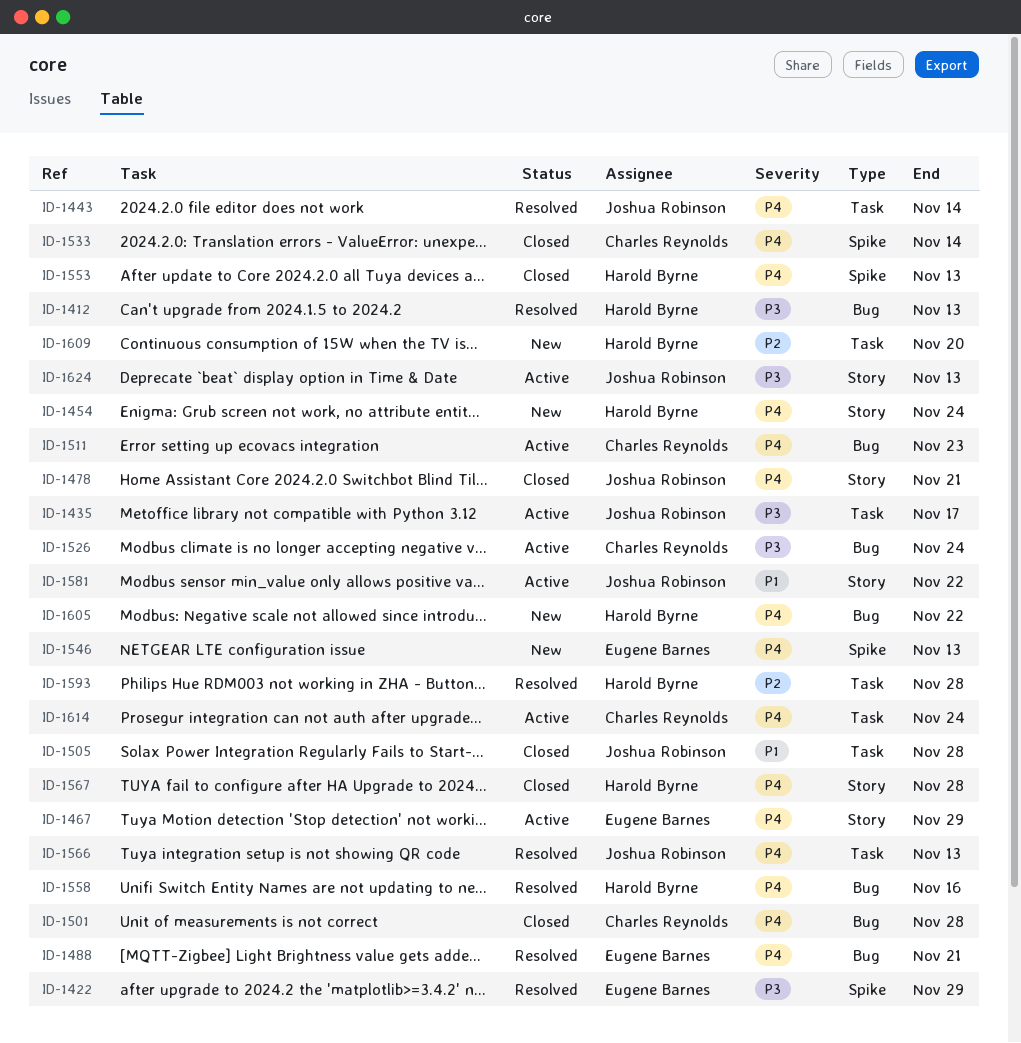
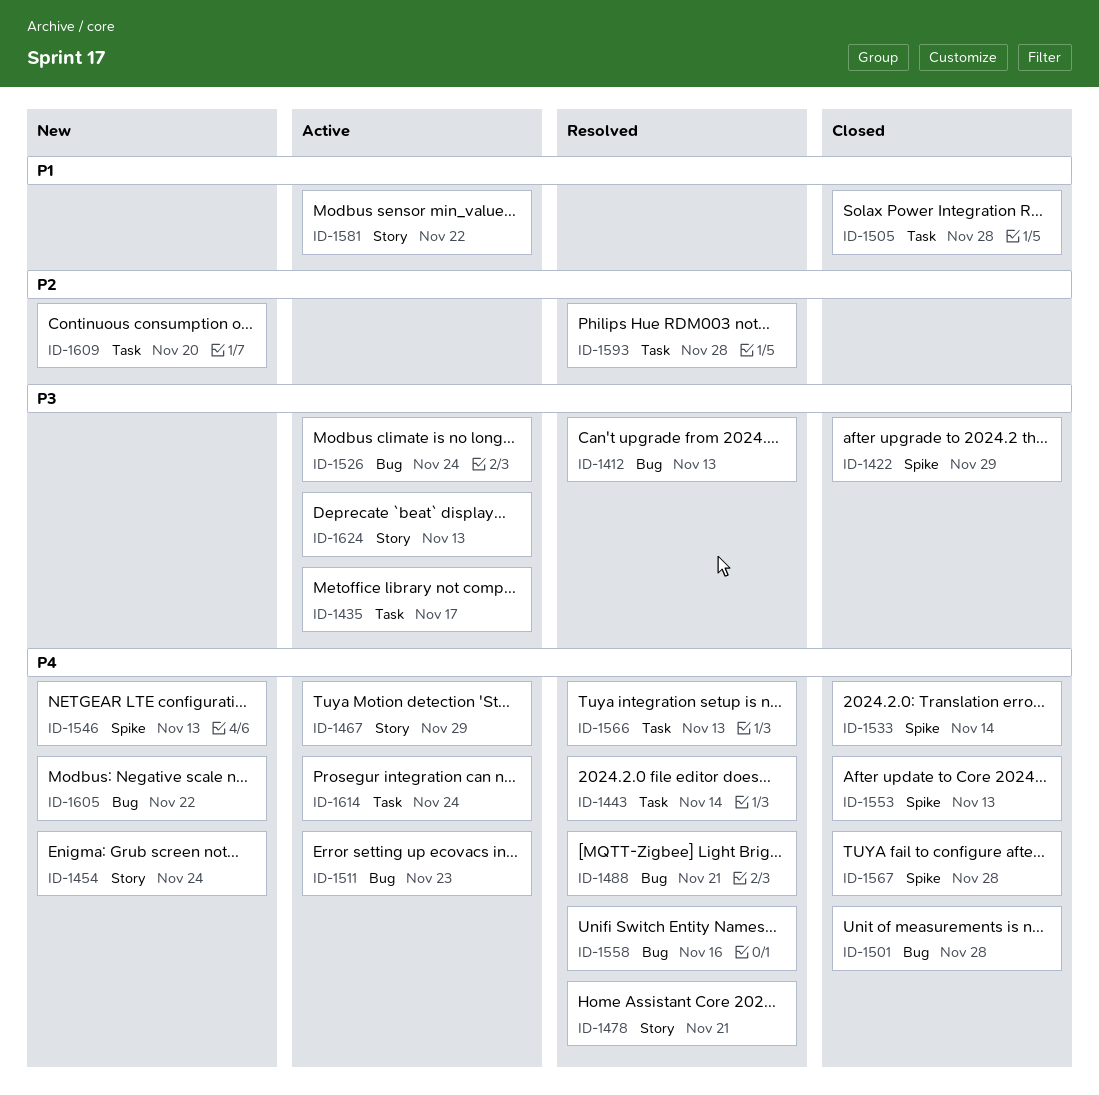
ID-1422, status: Resolved -> Closed
ID-1478, status: Closed -> Resolved
ID-1567, label: Story -> Spike

